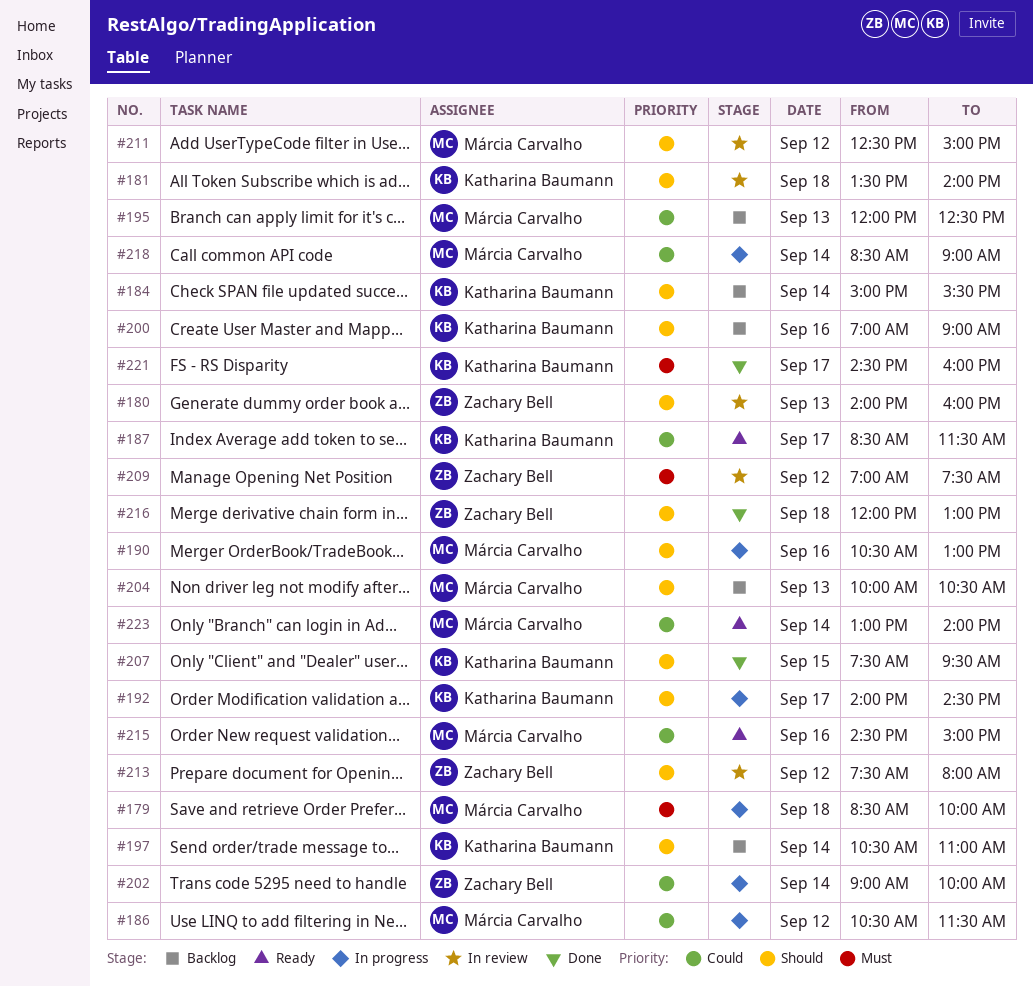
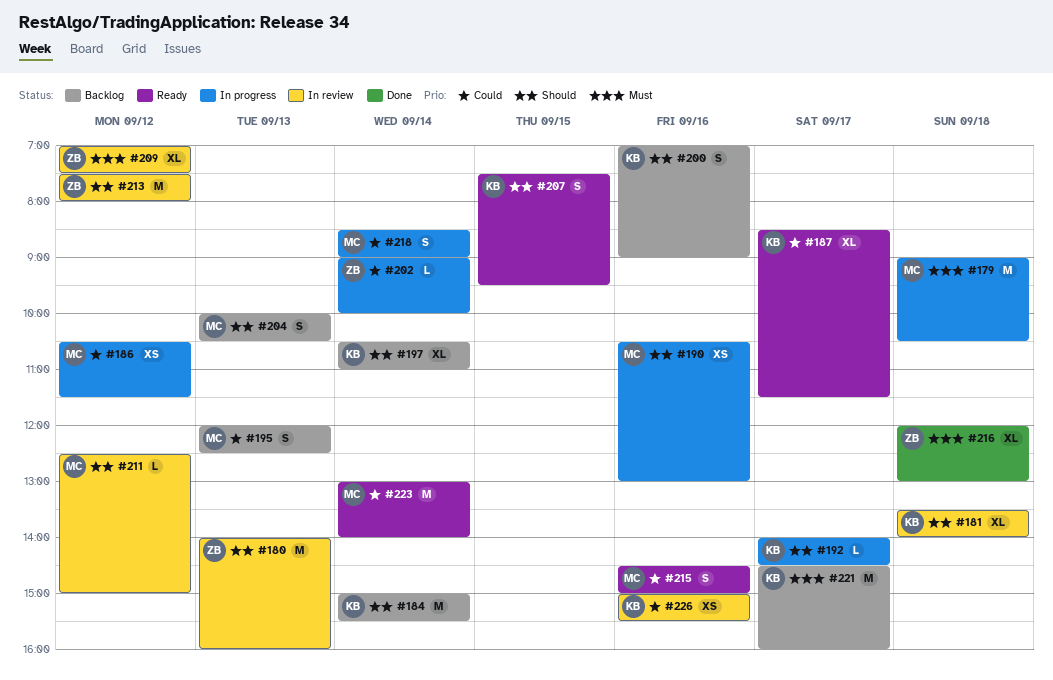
#179, begins: 08:30 -> 09:00
#179, ends: 10:00 -> 10:30
#207, status: Done -> Ready
#216, priority: Should -> Must
#221, status: Done -> Backlog
#226: none -> present

